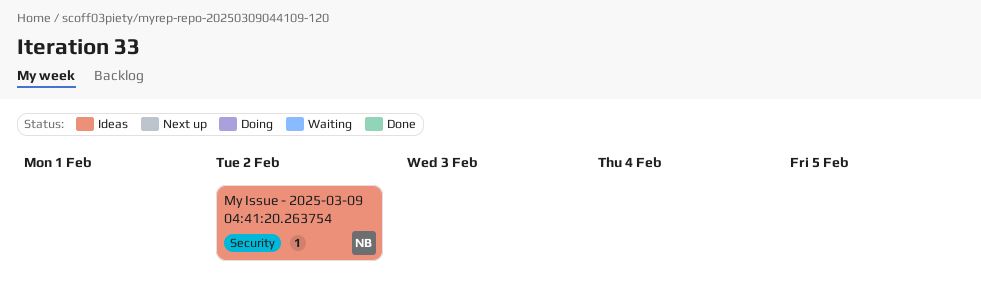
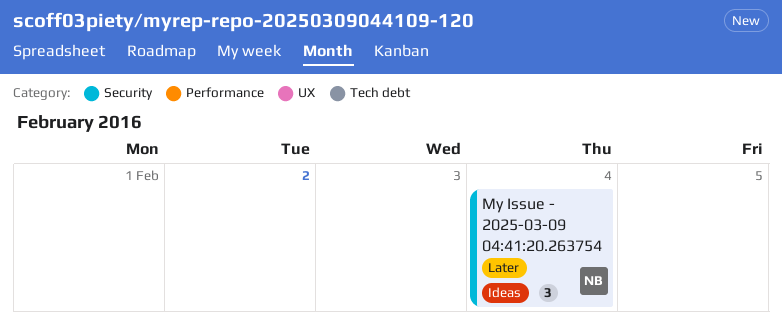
My Issue - 2025-03-09 04:41:20.263754, estimate: 1 -> 3
My Issue - 2025-03-09 04:41:20.263754, due: Feb 2 -> Feb 4

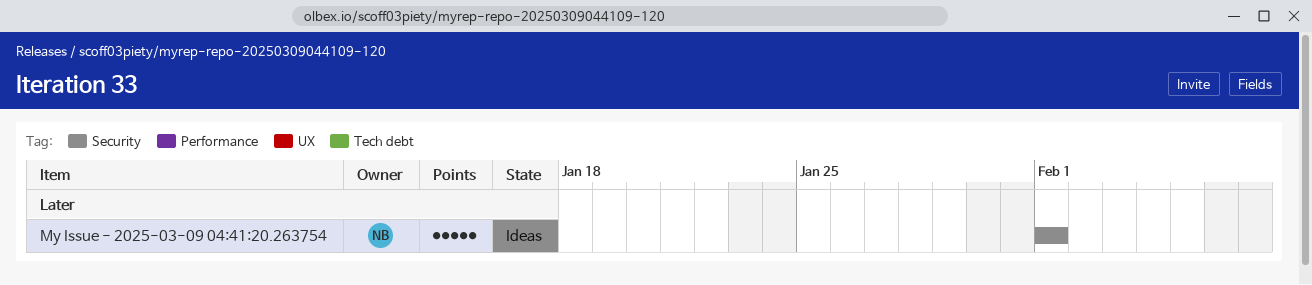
My Issue - 2025-03-09 04:41:20.263754, estimate: 3 -> 5
My Issue - 2025-03-09 04:41:20.263754, due: Feb 4 -> Feb 1

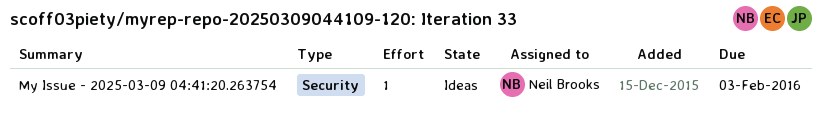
My Issue - 2025-03-09 04:41:20.263754, estimate: 5 -> 1
My Issue - 2025-03-09 04:41:20.263754, due: Feb 1 -> Feb 3

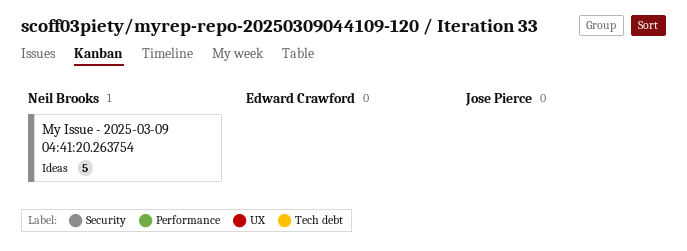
My Issue - 2025-03-09 04:41:20.263754, estimate: 1 -> 5

